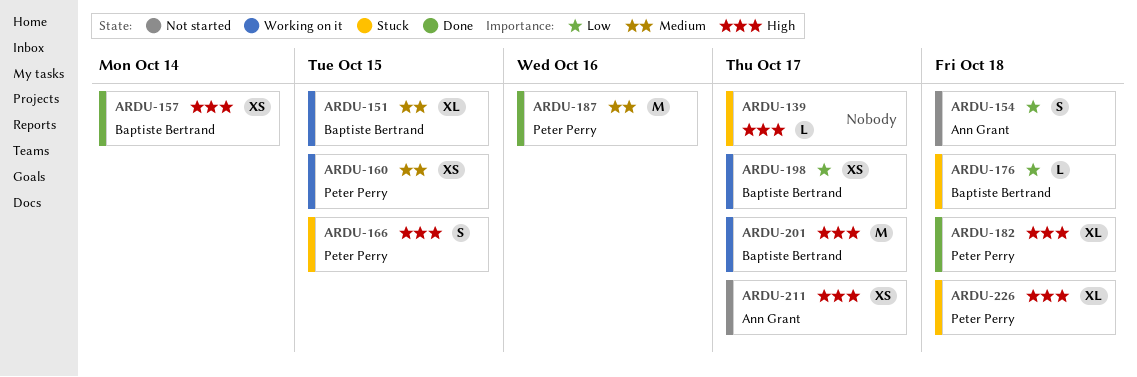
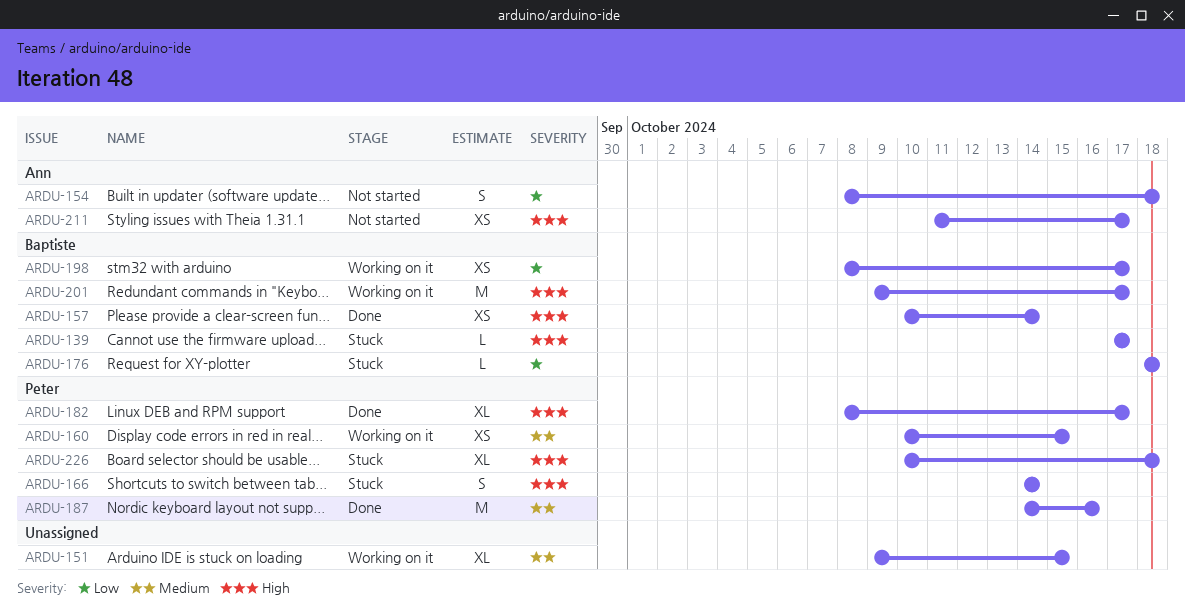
ARDU-139, owner: none -> Baptiste Bertrand
ARDU-151, owner: Baptiste Bertrand -> none
ARDU-166, due: Oct 15 -> Oct 14
ARDU-182, due: Oct 18 -> Oct 17

